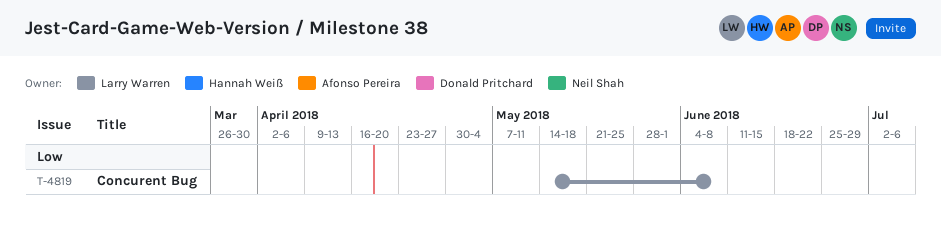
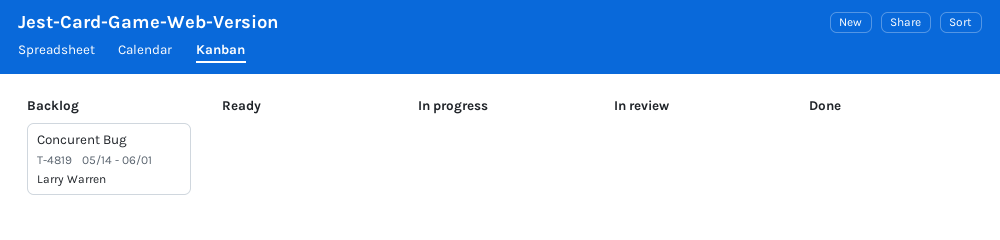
T-4819, due: Jun 8 -> Jun 1

